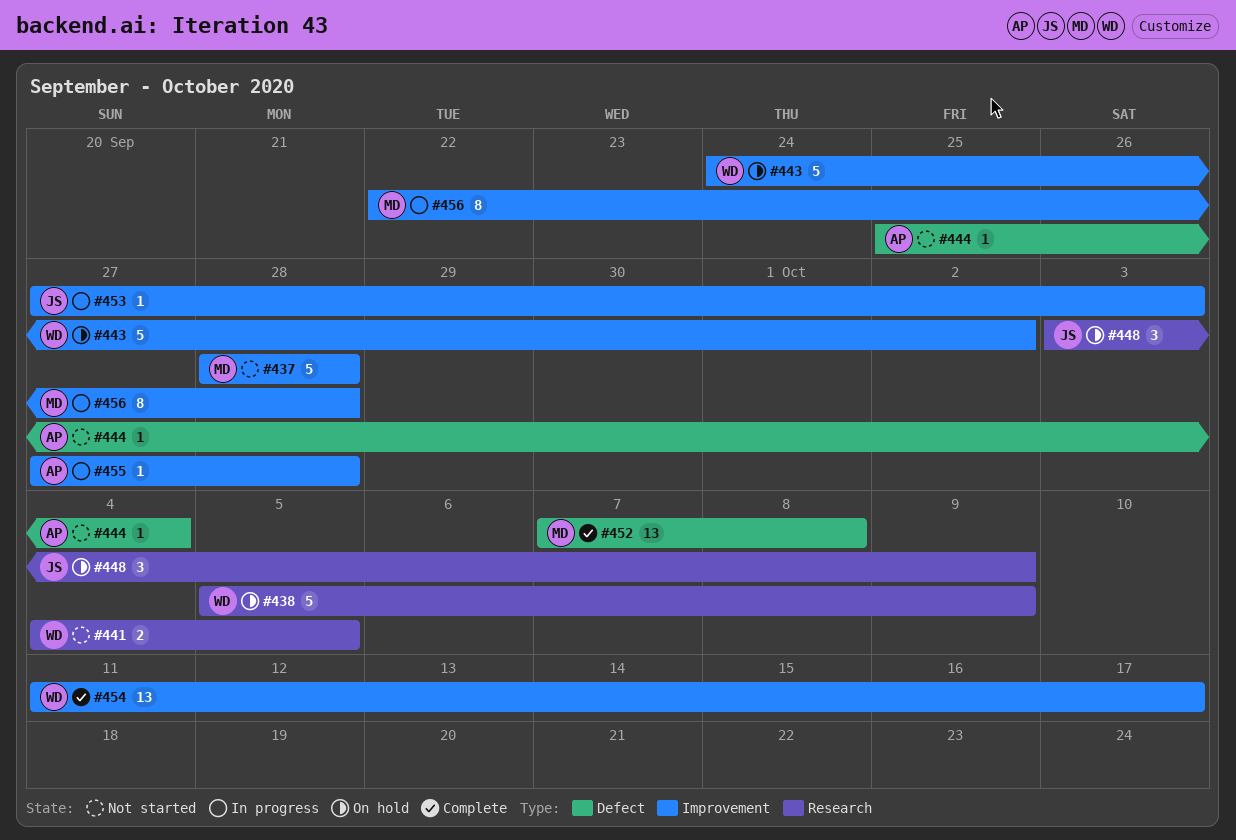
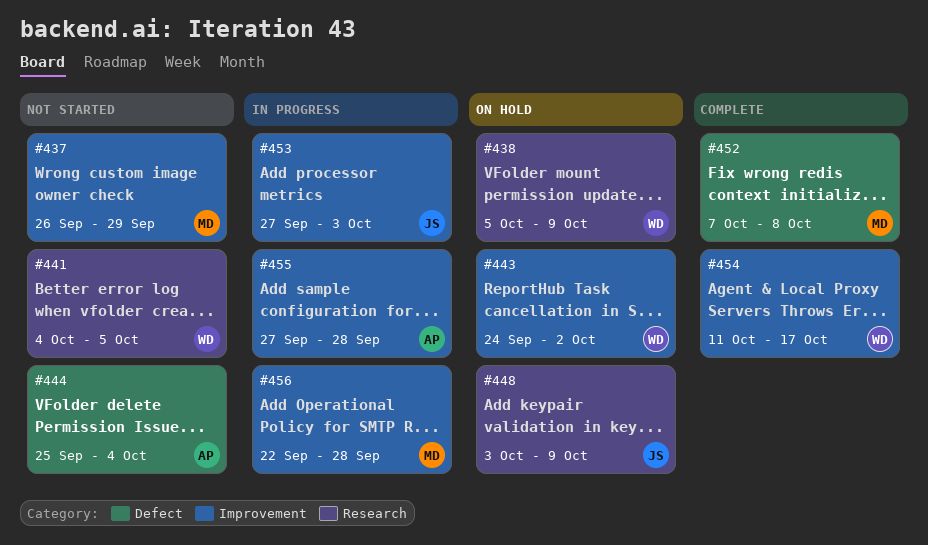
#437, start: Sep 28 -> Sep 26
#437, due: Sep 28 -> Sep 29

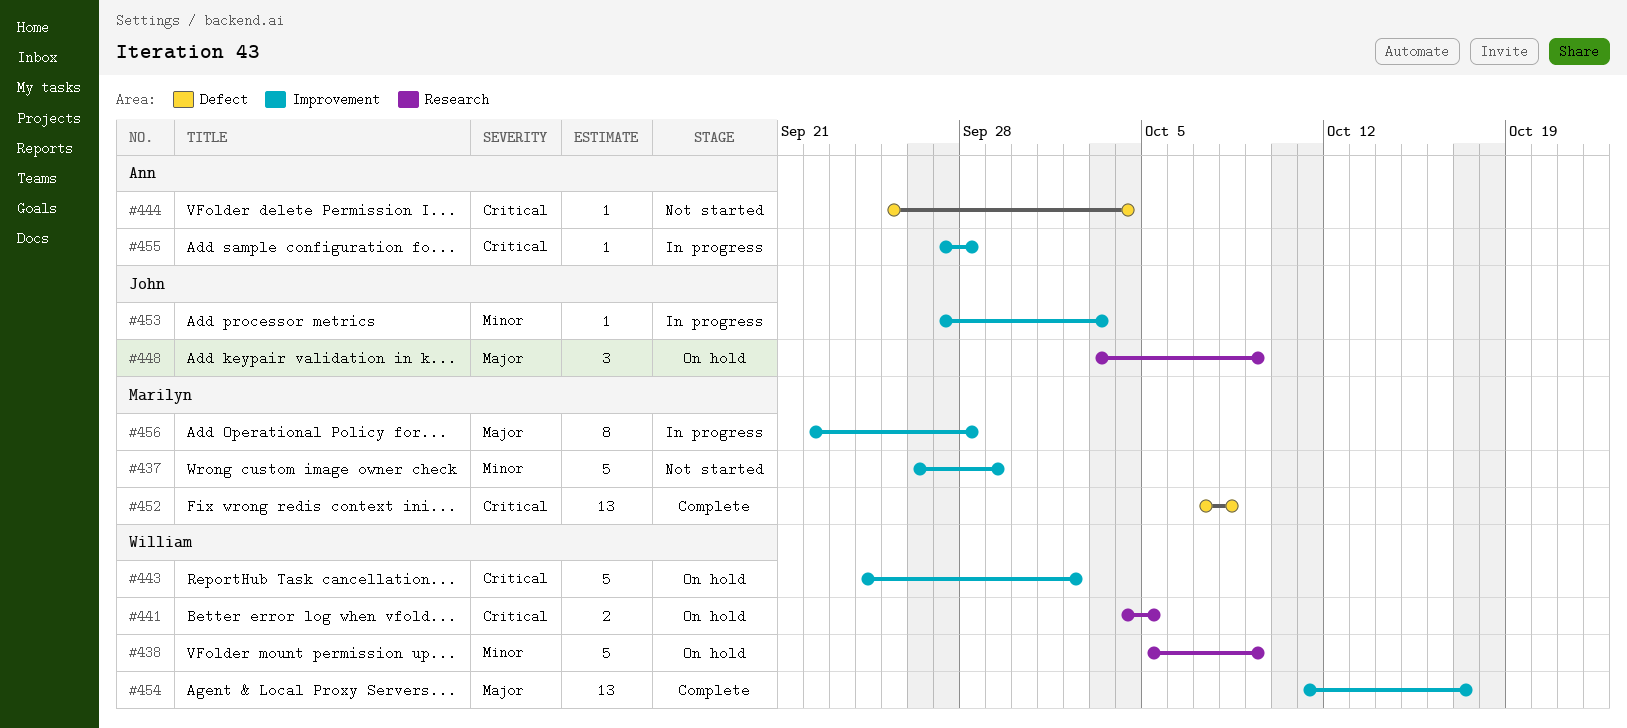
#441, status: Not started -> On hold

